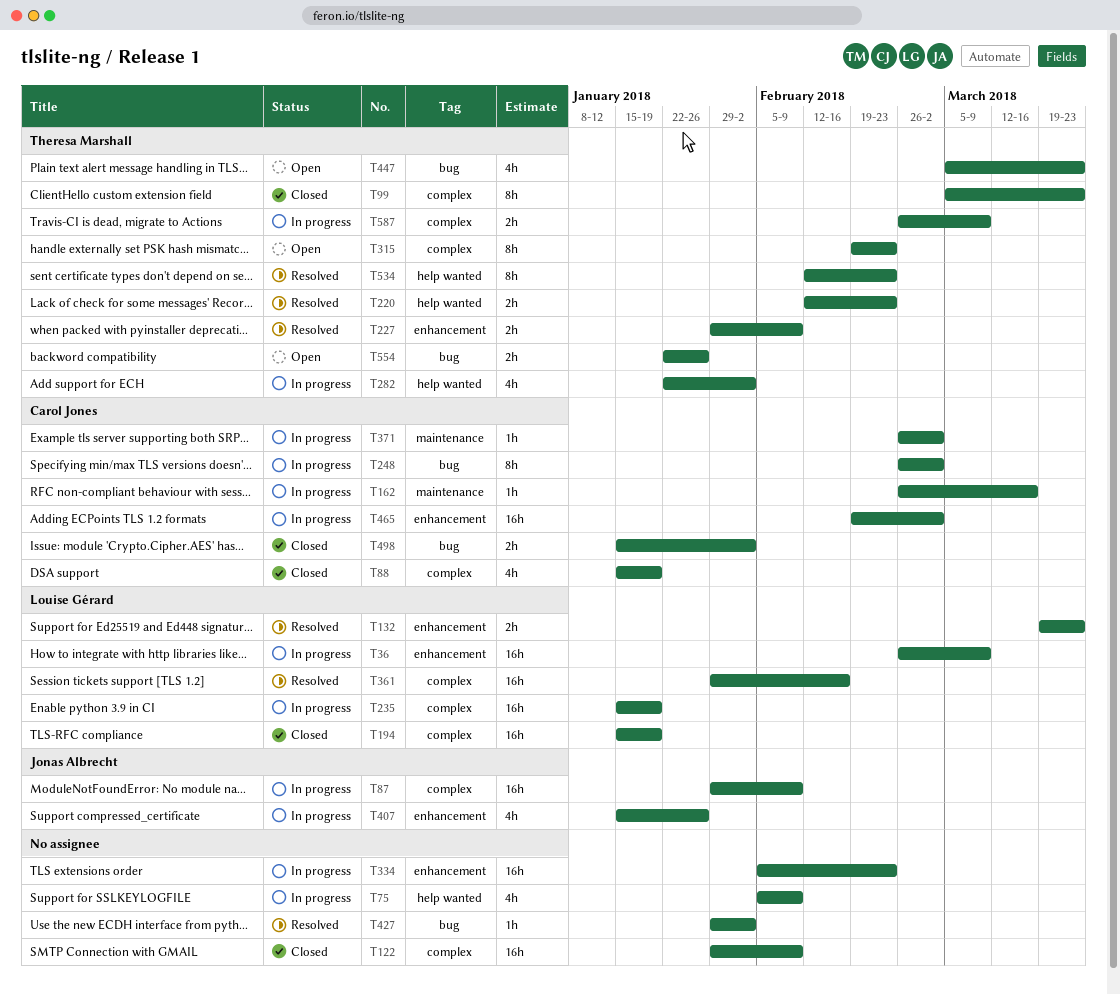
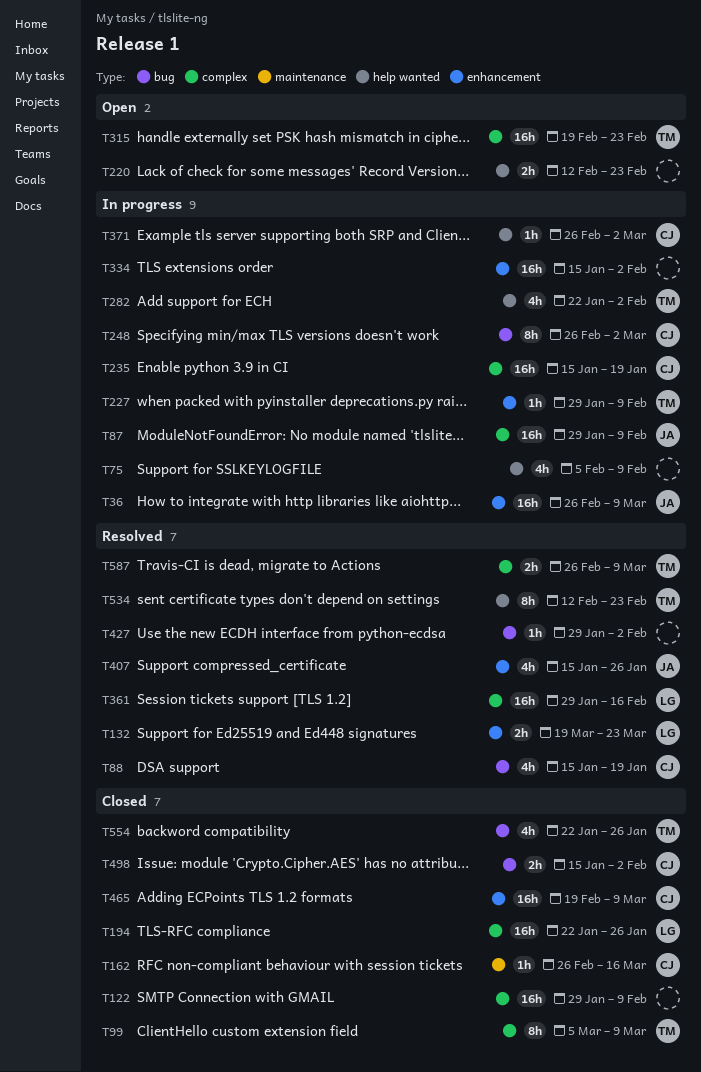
T36, owner: Louise Gérard -> Jonas Albrecht
T88, status: Closed -> Resolved
T88, label: complex -> bug
T99, due: Mar 23 -> Mar 9
T162, status: In progress -> Closed
T194, start: Jan 15 -> Jan 22
T194, due: Jan 19 -> Jan 26
T220, status: Resolved -> Open
T220, owner: Theresa Marshall -> none
T227, status: Resolved -> In progress
T227, estimate: 2h -> 1h
T235, owner: Louise Gérard -> Carol Jones
T315, estimate: 8h -> 16h
T334, start: Feb 5 -> Jan 15
T334, due: Feb 23 -> Feb 2
T371, label: maintenance -> help wanted
T407, status: In progress -> Resolved
T447: present -> none
T465, status: In progress -> Closed
T465, due: Mar 2 -> Mar 9
T554, status: Open -> Closed
T554, estimate: 2h -> 4h
T587, status: In progress -> Resolved

